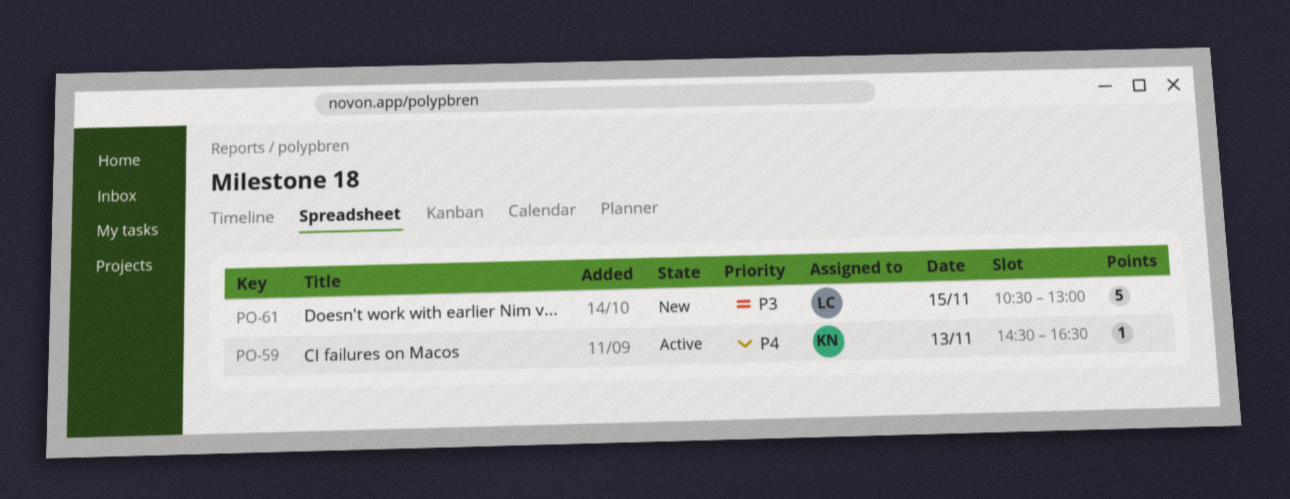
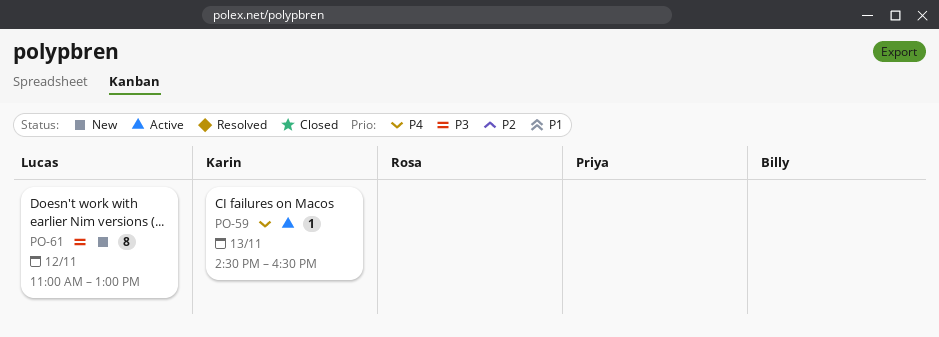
PO-61, estimate: 5 -> 8
PO-61, day: Nov 15 -> Nov 12
PO-61, begins: 10:30 -> 11:00

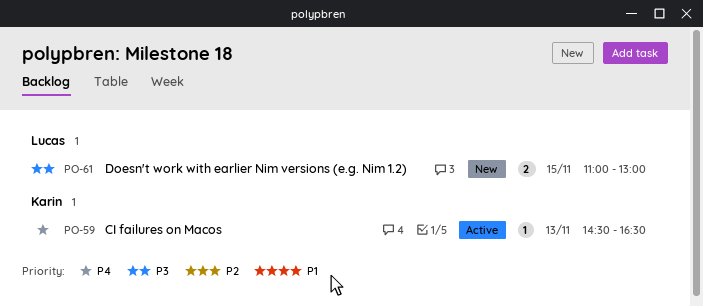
PO-61, estimate: 8 -> 2
PO-61, day: Nov 12 -> Nov 15

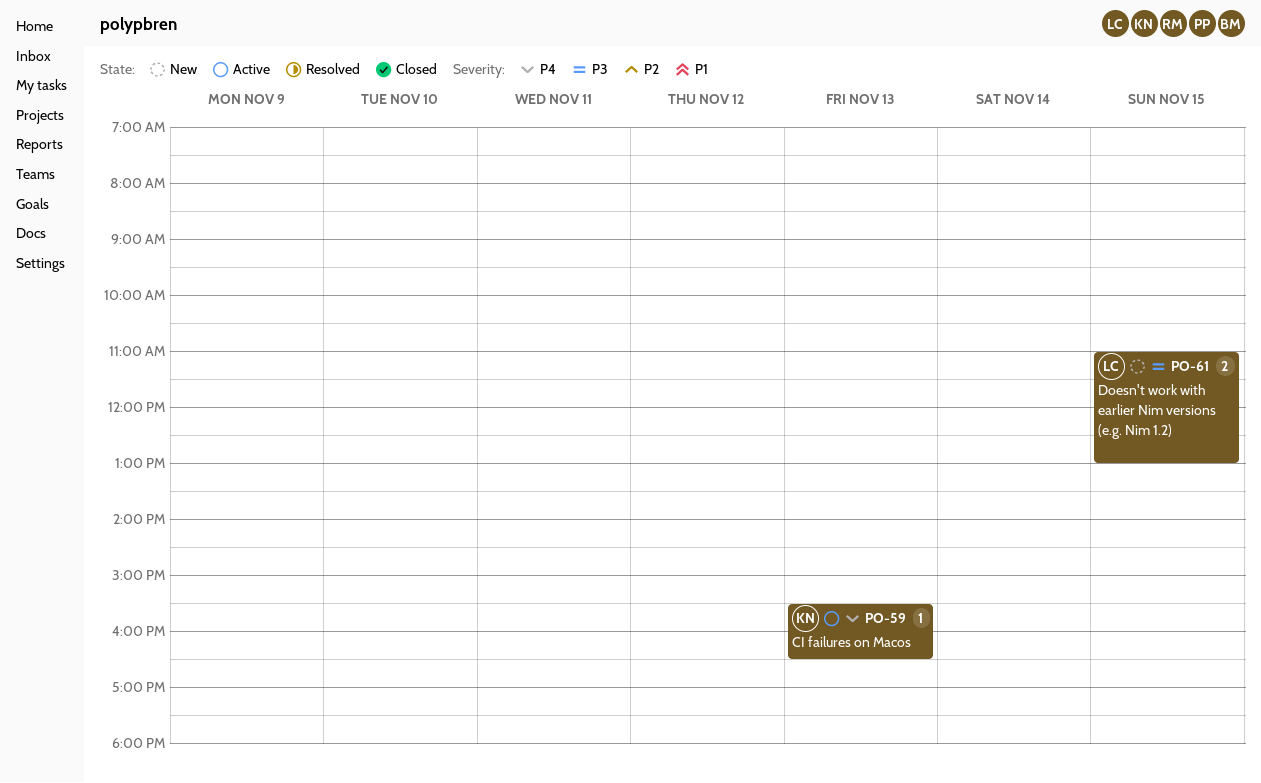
PO-59, begins: 14:30 -> 15:30

